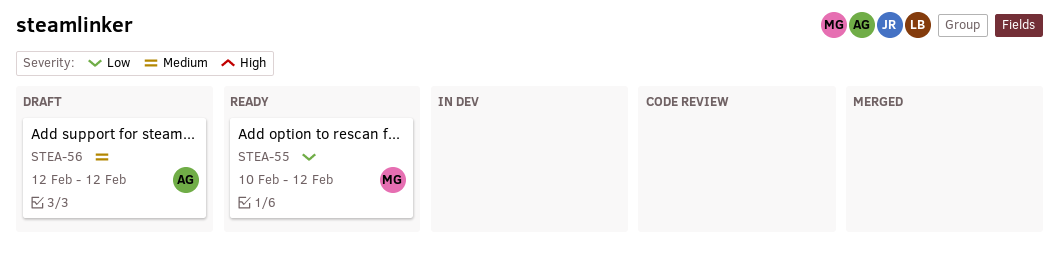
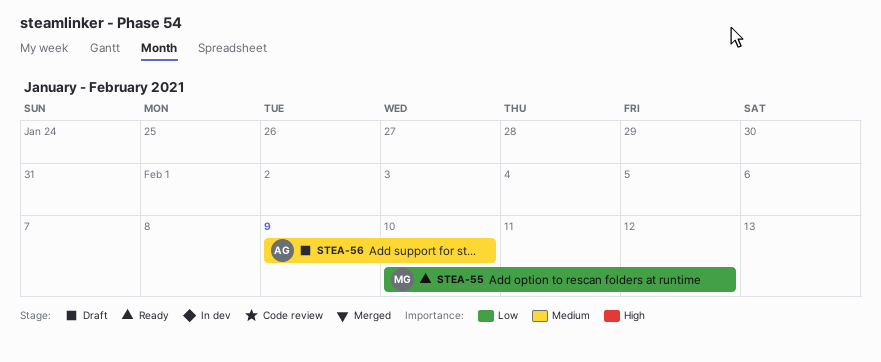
STEA-56, start: Feb 12 -> Feb 9
STEA-56, due: Feb 12 -> Feb 10

